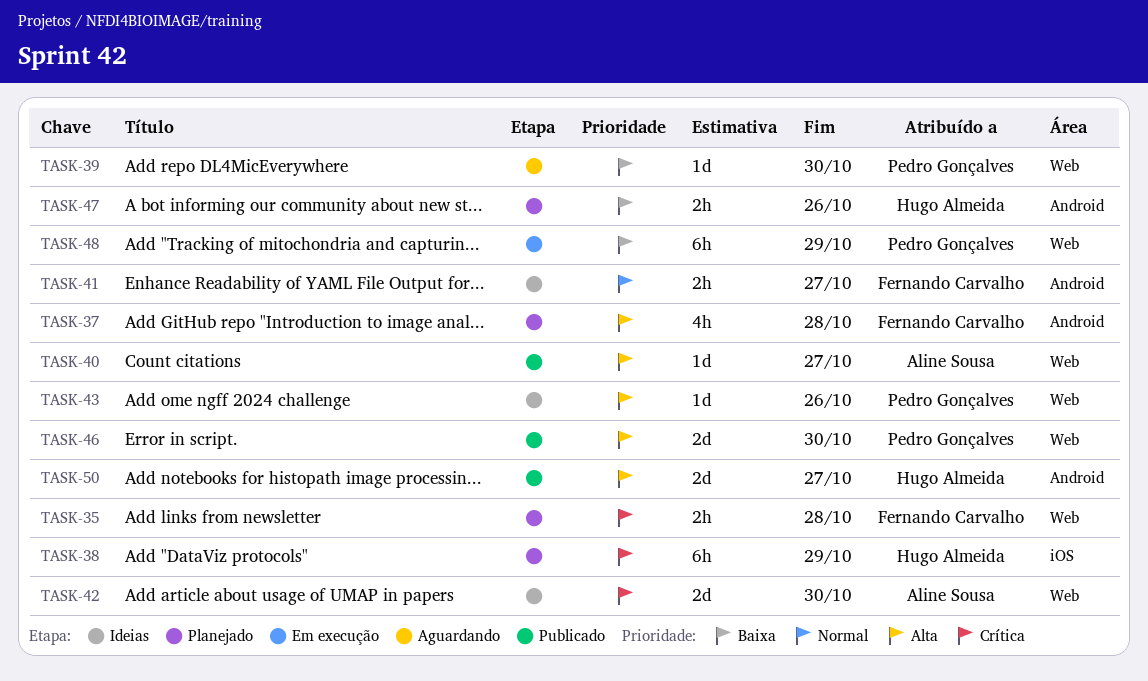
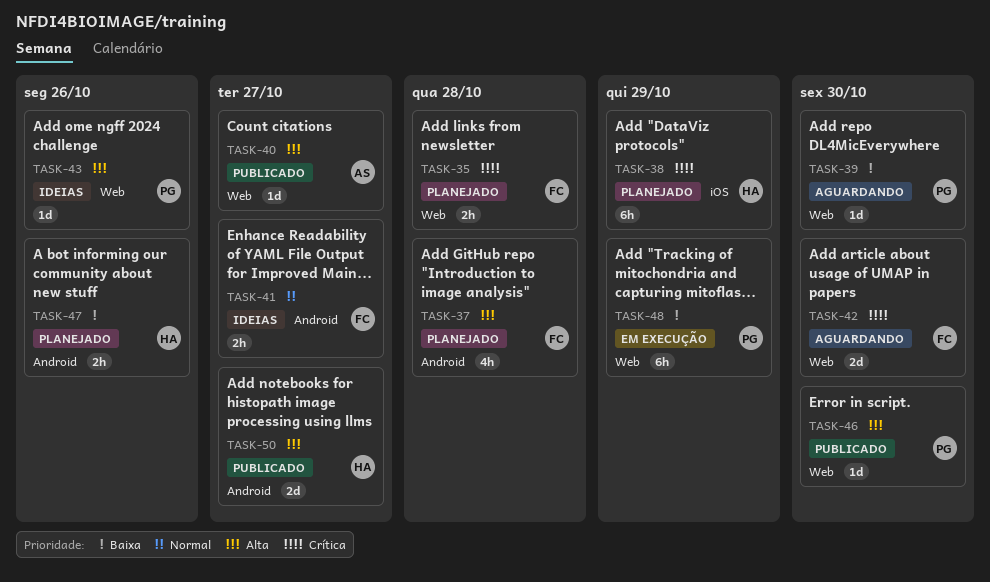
TASK-42, status: Ideias -> Aguardando
TASK-42, owner: Aline Sousa -> Fernando Carvalho
TASK-46, estimate: 2d -> 1d

